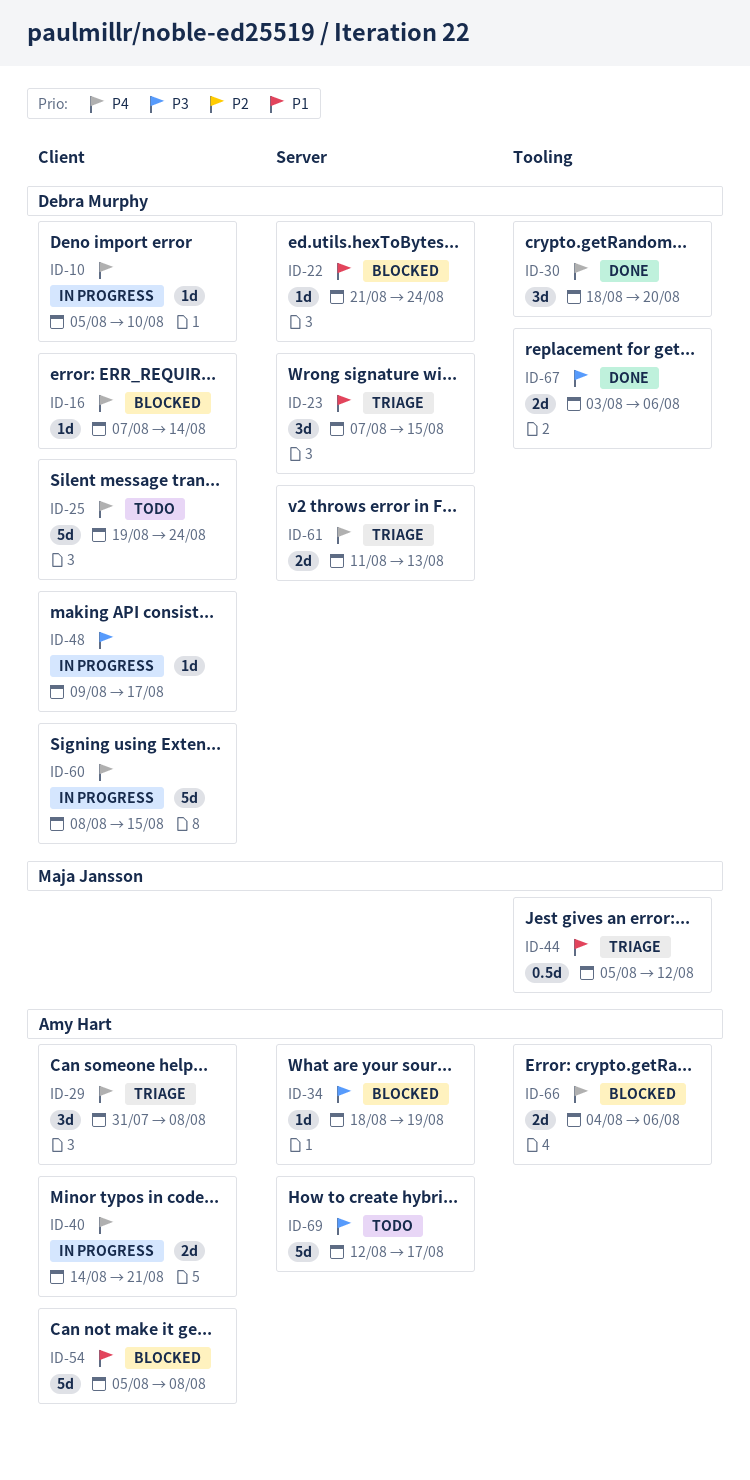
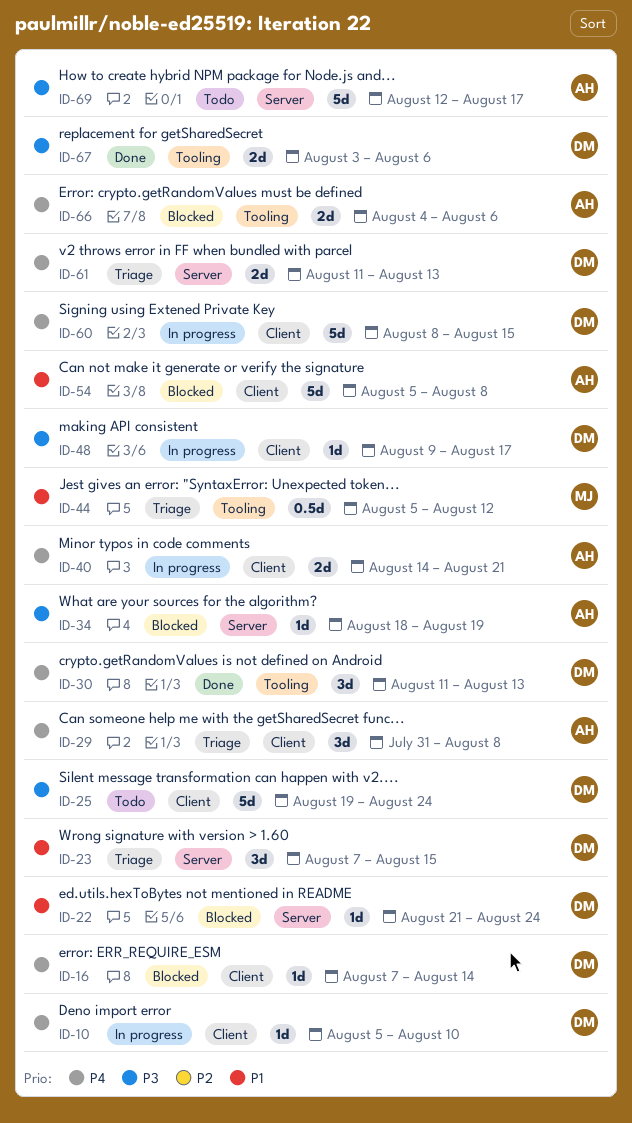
ID-25, priority: P4 -> P3
ID-30, start: Aug 18 -> Aug 11
ID-30, due: Aug 20 -> Aug 13

